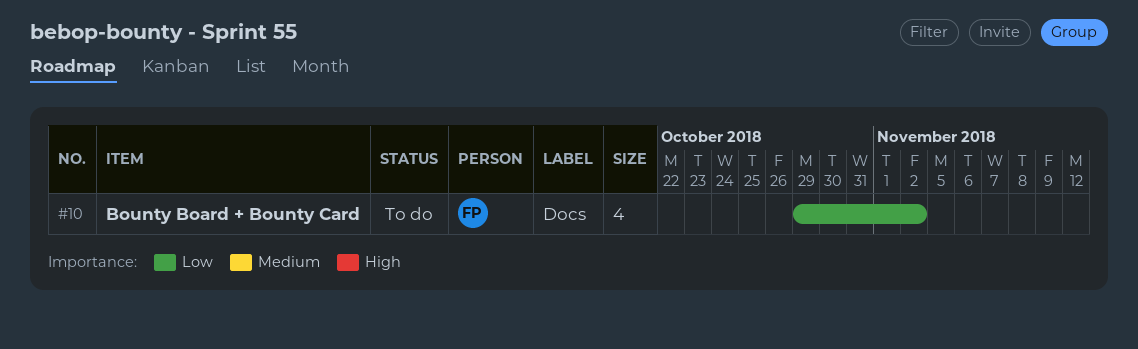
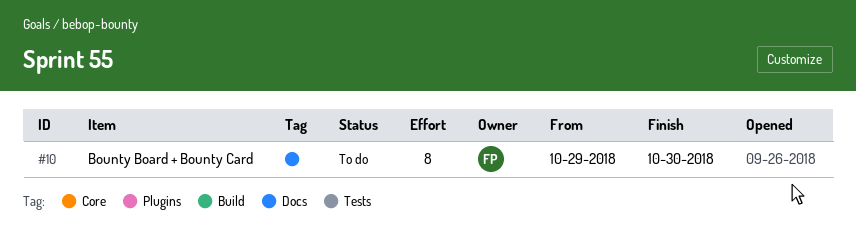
#10, estimate: 4 -> 8
#10, due: Nov 2 -> Oct 30

